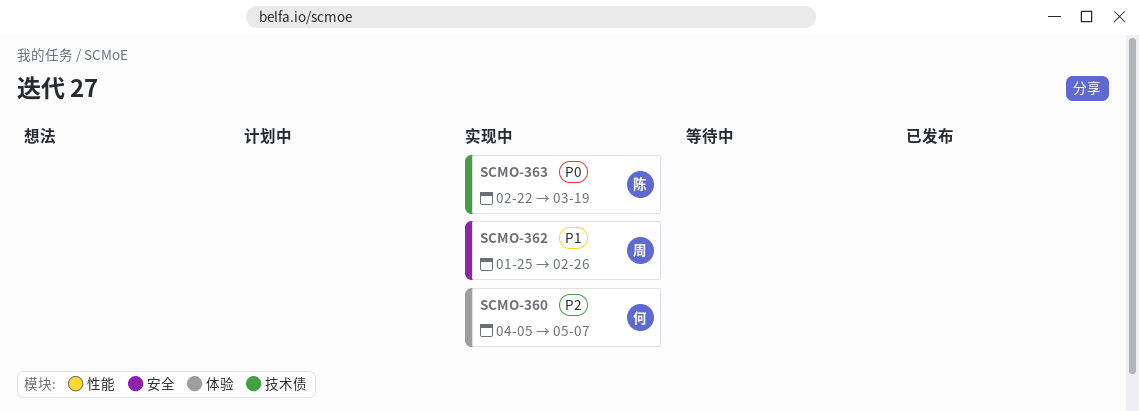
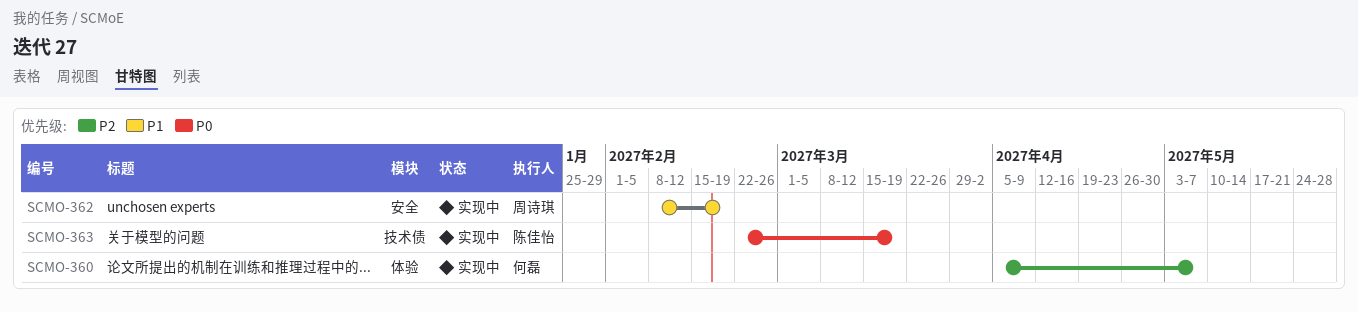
SCMO-362, start: Jan 25 -> Feb 8
SCMO-362, due: Feb 26 -> Feb 19

